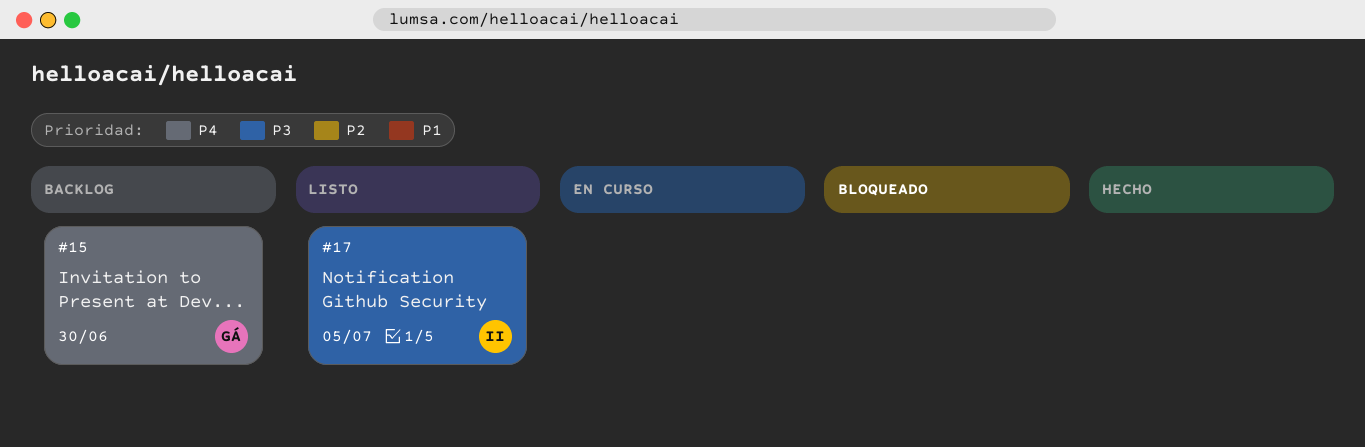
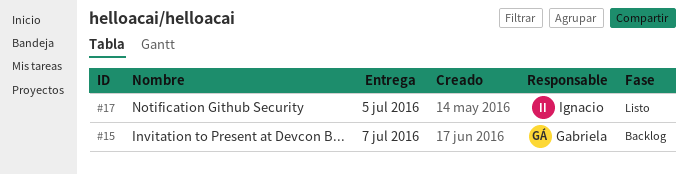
#15, due: Jun 30 -> Jul 7

